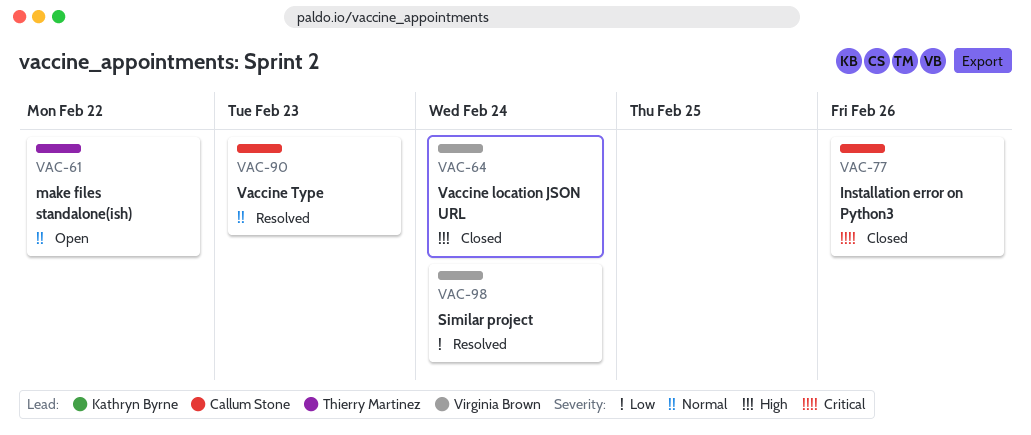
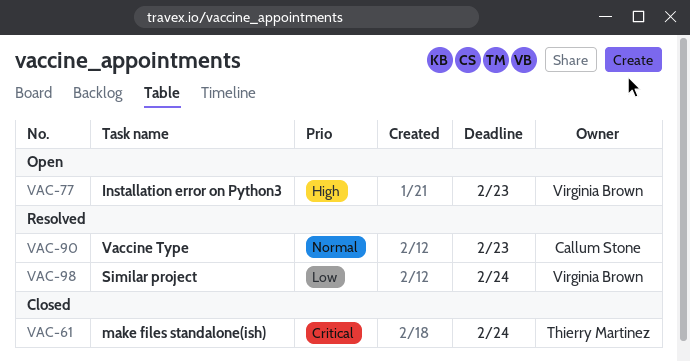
VAC-61, status: Open -> Closed
VAC-61, priority: Normal -> Critical
VAC-61, due: Feb 22 -> Feb 24
VAC-64: present -> none
VAC-77, status: Closed -> Open
VAC-77, owner: Callum Stone -> Virginia Brown
VAC-77, priority: Critical -> High
VAC-77, due: Feb 26 -> Feb 23

